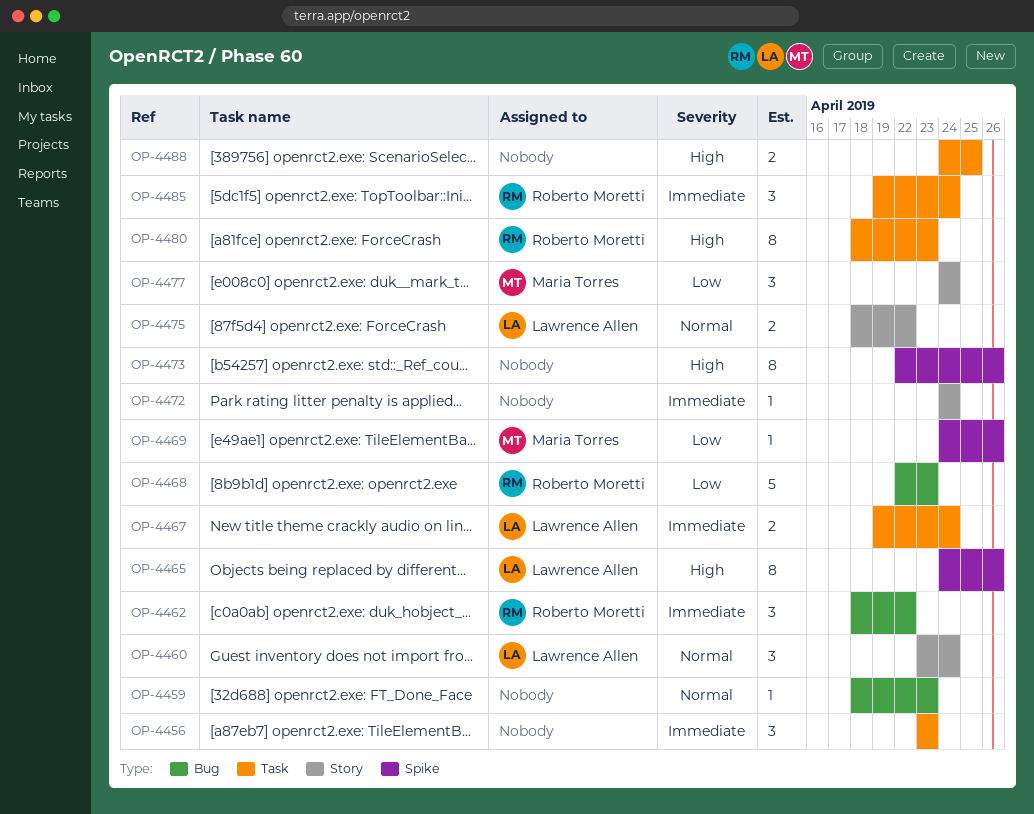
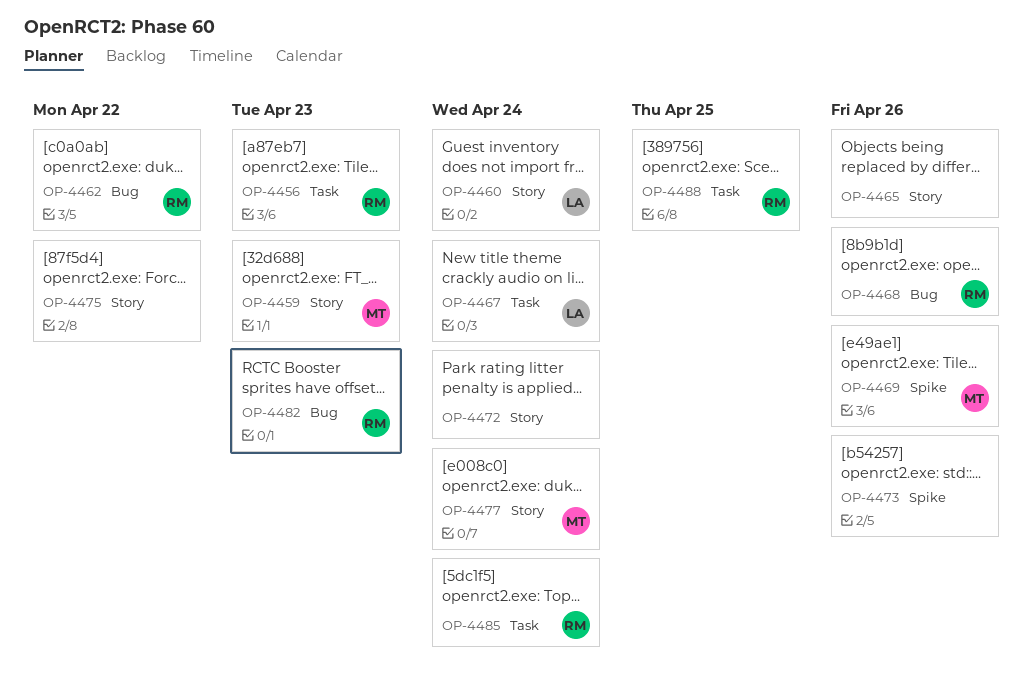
OP-4456, owner: none -> Roberto Moretti
OP-4459, owner: none -> Maria Torres
OP-4459, label: Bug -> Story
OP-4465, owner: Lawrence Allen -> none
OP-4465, label: Spike -> Story
OP-4468, due: Apr 23 -> Apr 26
OP-4475, owner: Lawrence Allen -> none
OP-4480: present -> none
OP-4482: none -> present
OP-4488, owner: none -> Roberto Moretti

